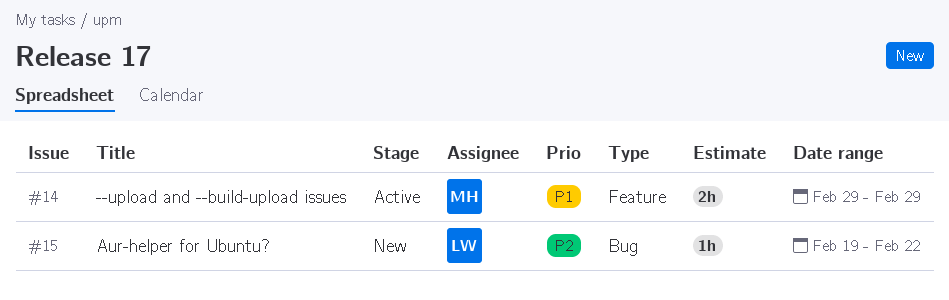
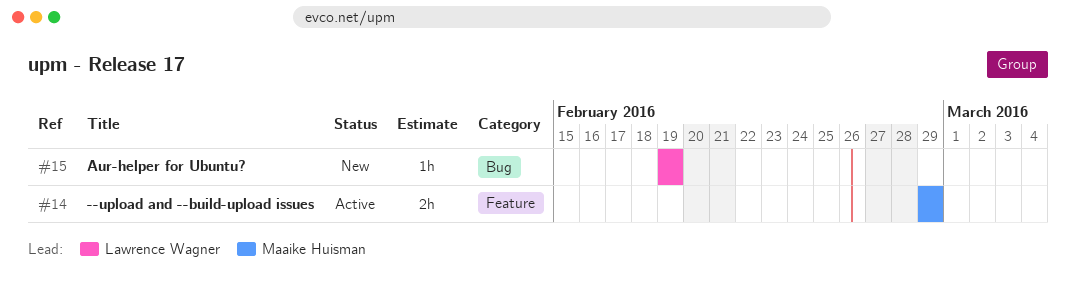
#15, due: Feb 22 -> Feb 19

